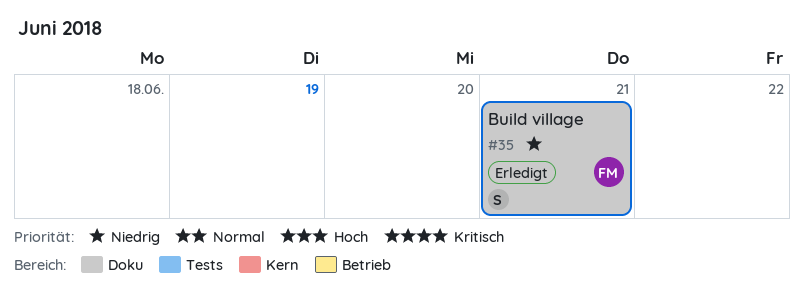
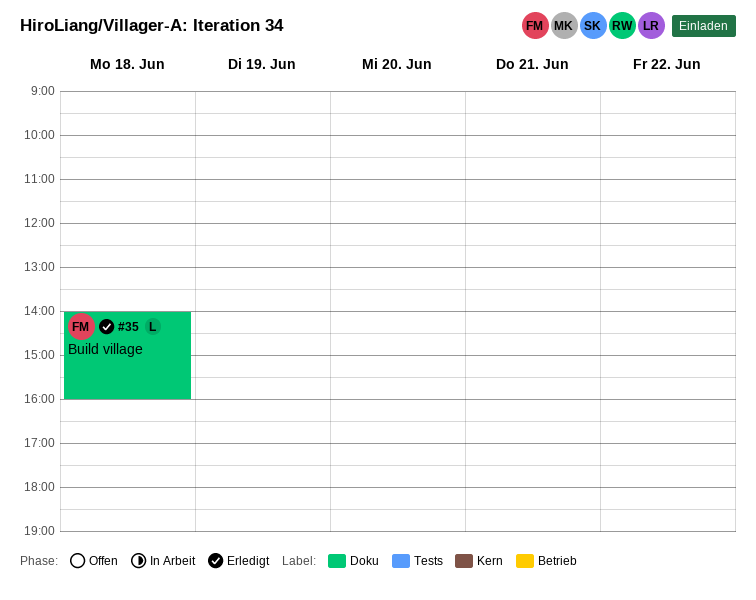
#35, estimate: S -> L
#35, day: Jun 21 -> Jun 18

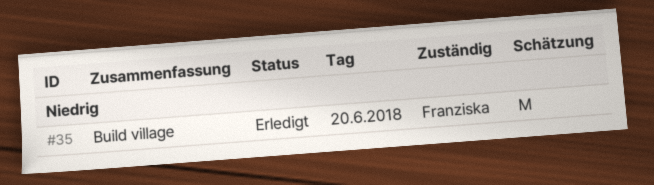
#35, estimate: L -> M
#35, day: Jun 18 -> Jun 20

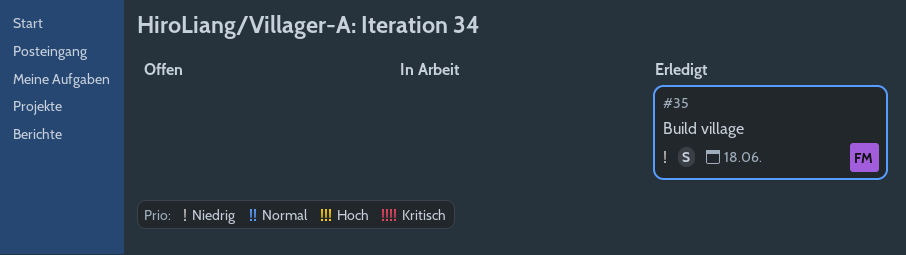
#35, estimate: M -> S
#35, day: Jun 20 -> Jun 18

